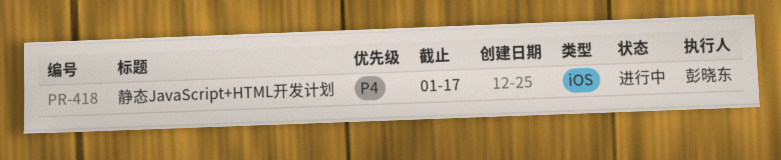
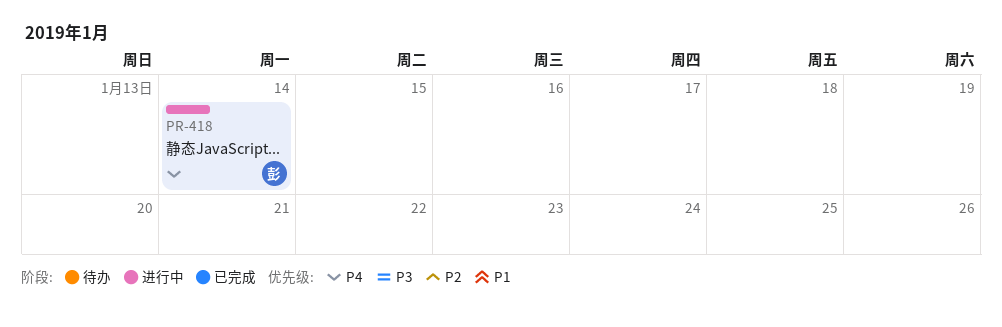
PR-418, due: Jan 17 -> Jan 14

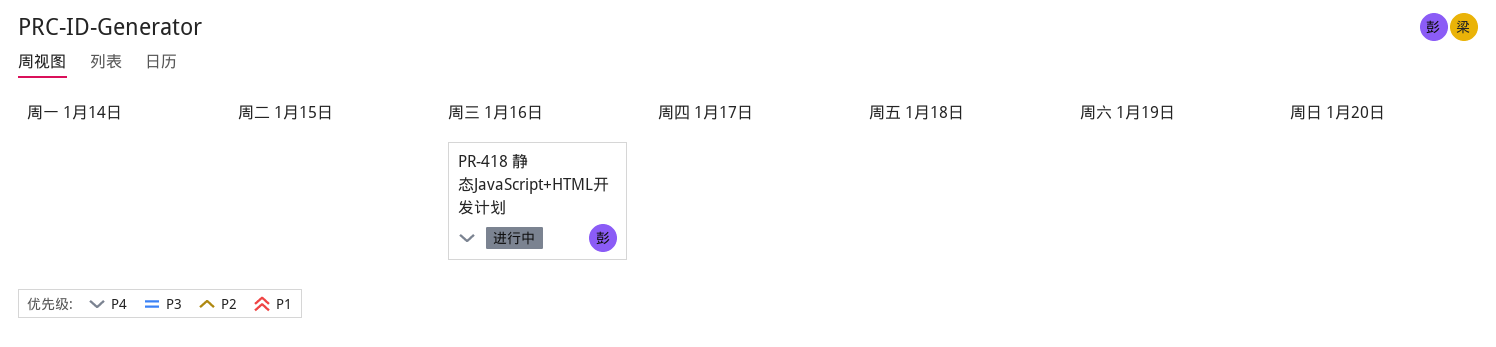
PR-418, due: Jan 14 -> Jan 16

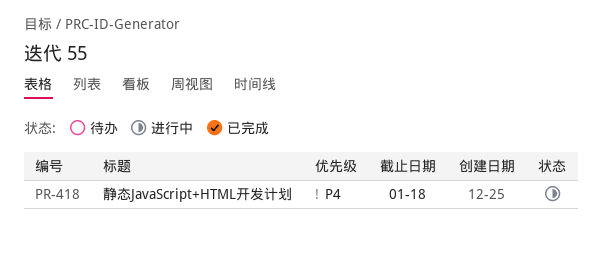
PR-418, due: Jan 16 -> Jan 18

